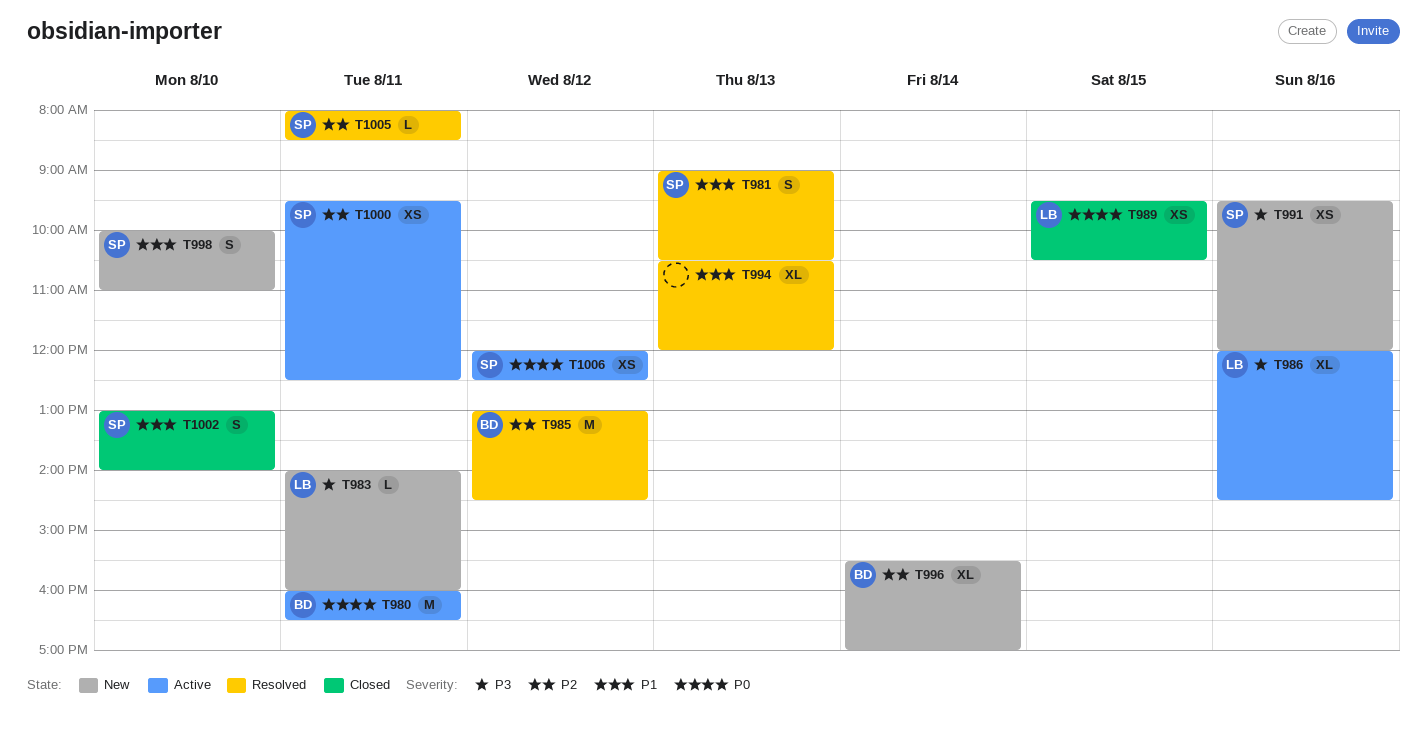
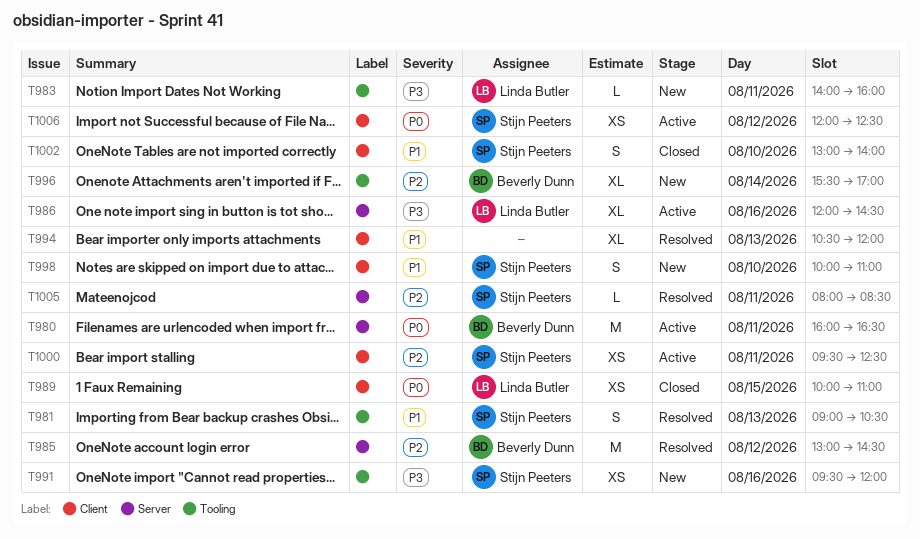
T989, begins: 09:30 -> 10:00
T989, ends: 10:30 -> 11:00

